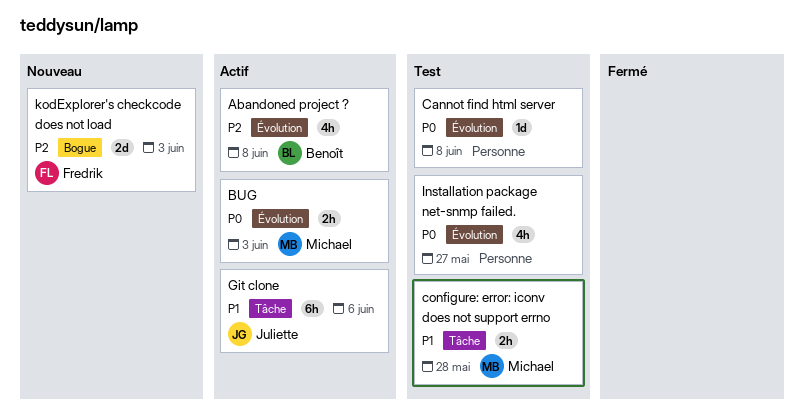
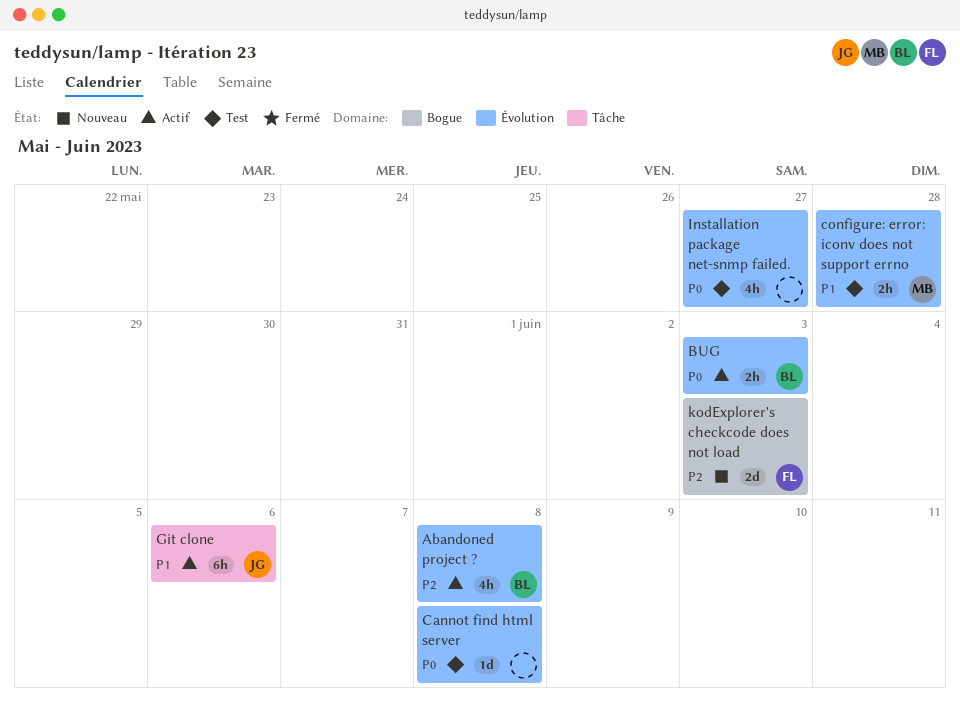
BUG, owner: Michael -> Benoît
configure: error: iconv does not support errno, label: Tâche -> Évolution

